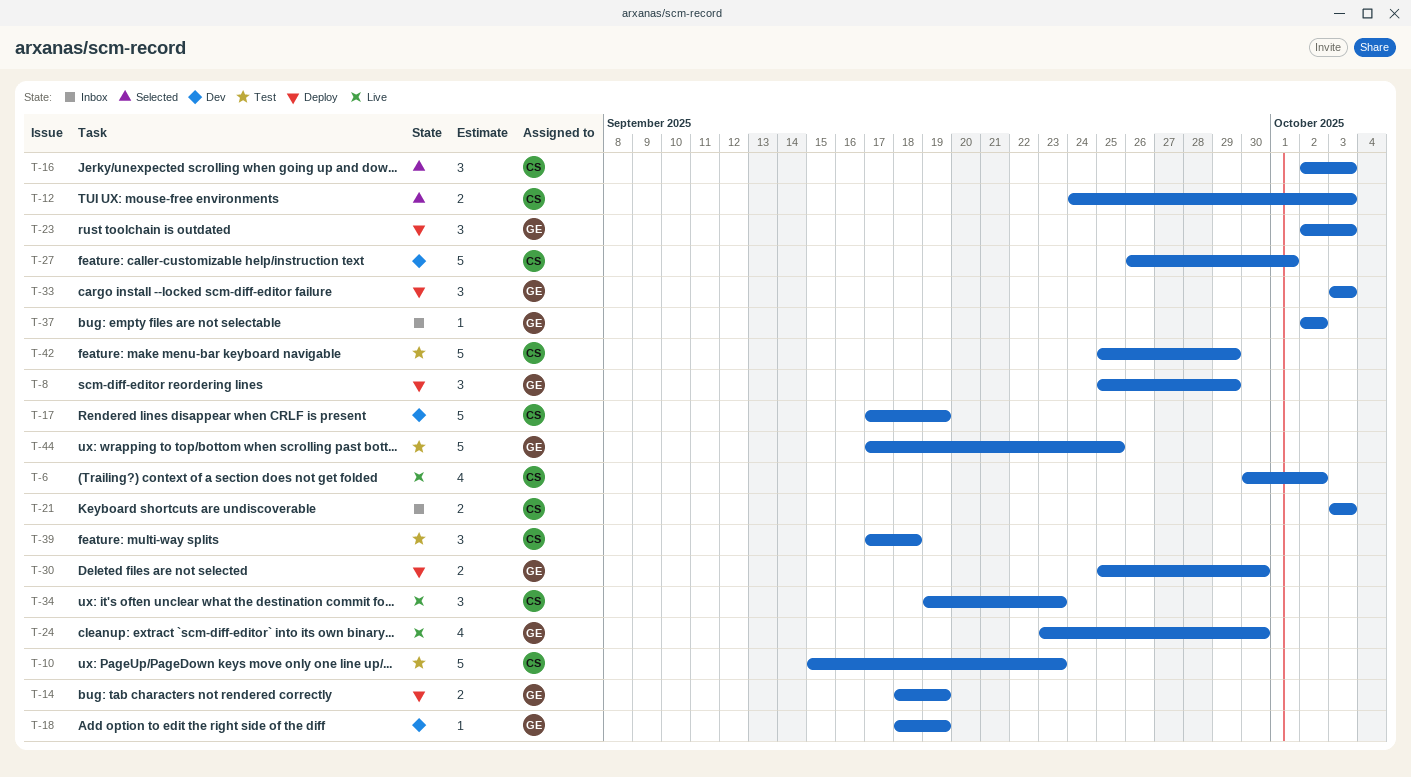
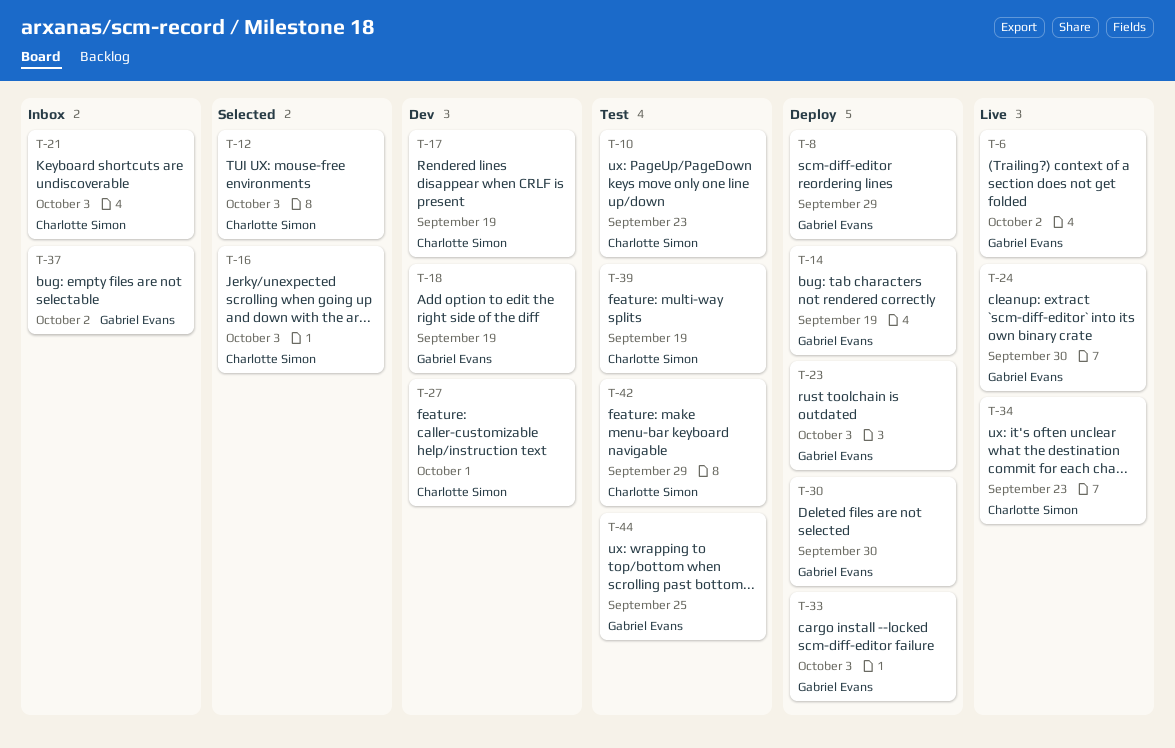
T-6, owner: Charlotte Simon -> Gabriel Evans
T-39, due: Sep 18 -> Sep 19

